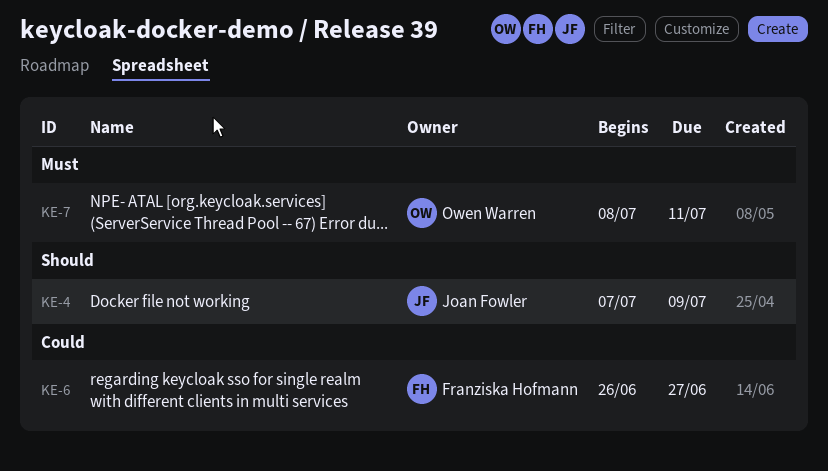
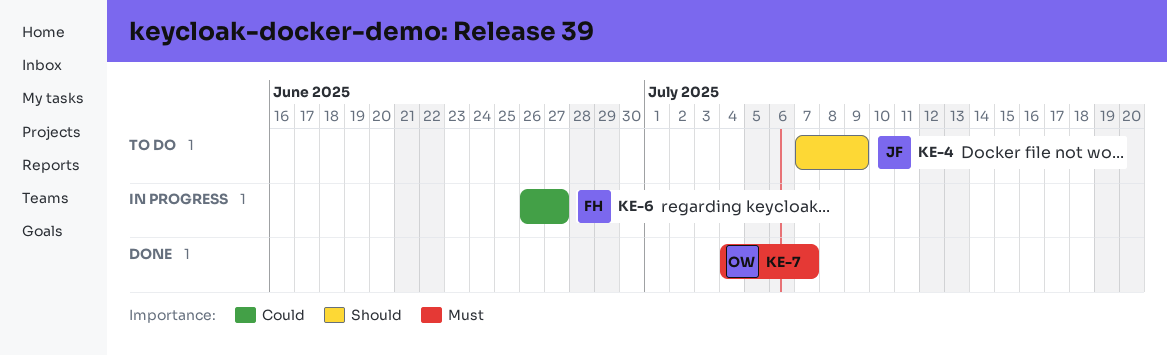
KE-7, start: Jul 8 -> Jul 4
KE-7, due: Jul 11 -> Jul 7

